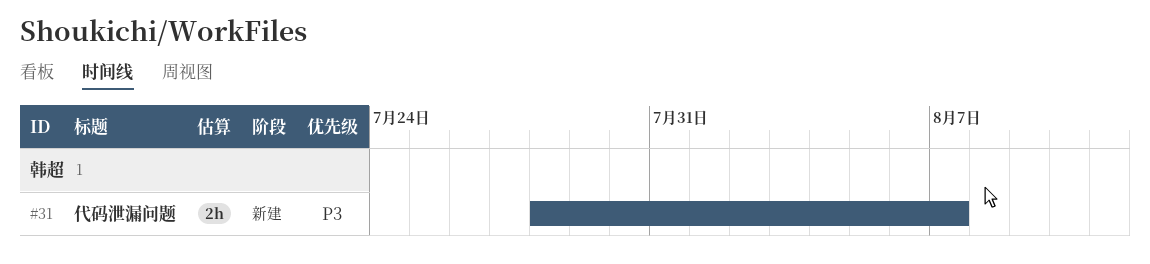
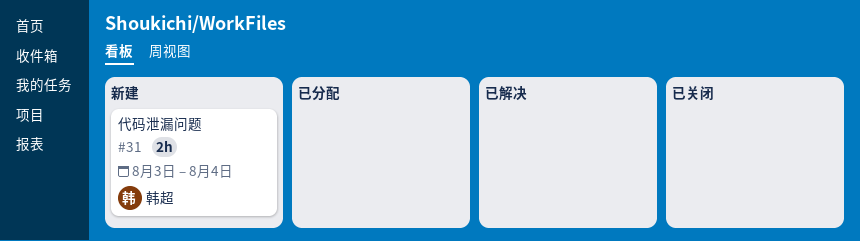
#31, start: Jul 28 -> Aug 3
#31, due: Aug 7 -> Aug 4

